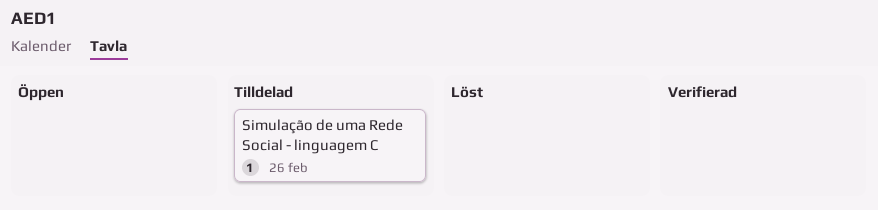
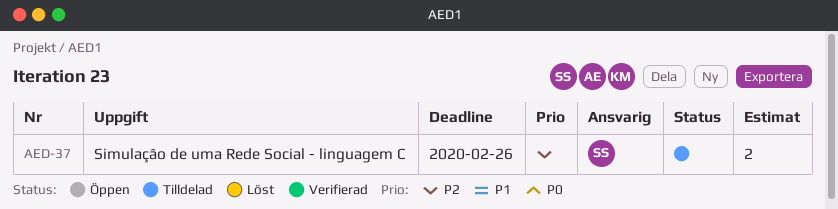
Simulação de uma Rede Social - linguagem C, estimate: 1 -> 2

